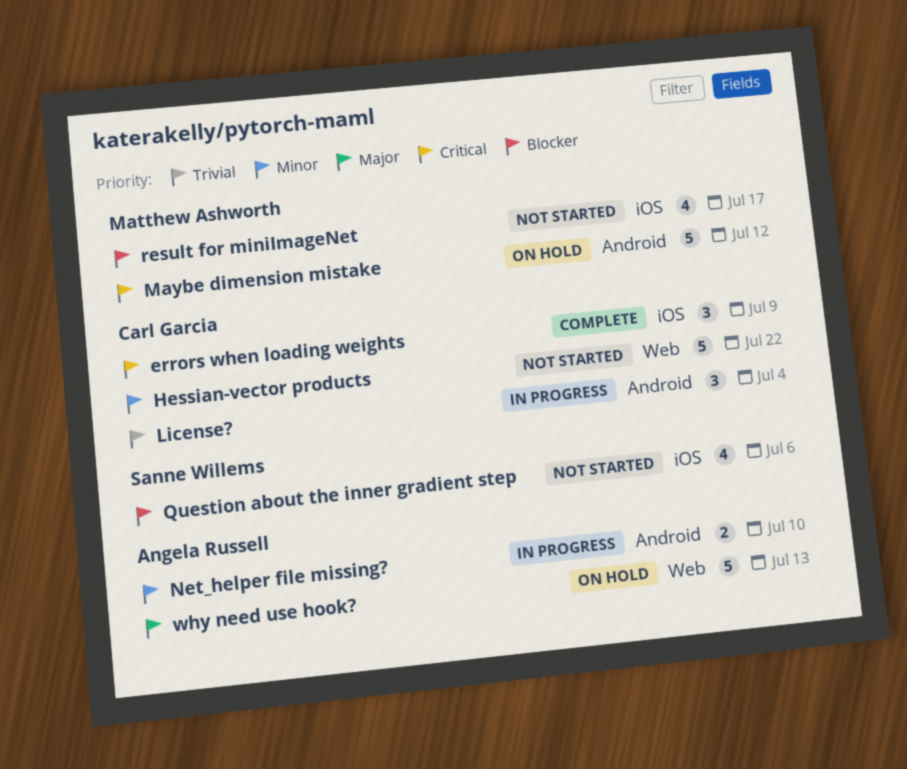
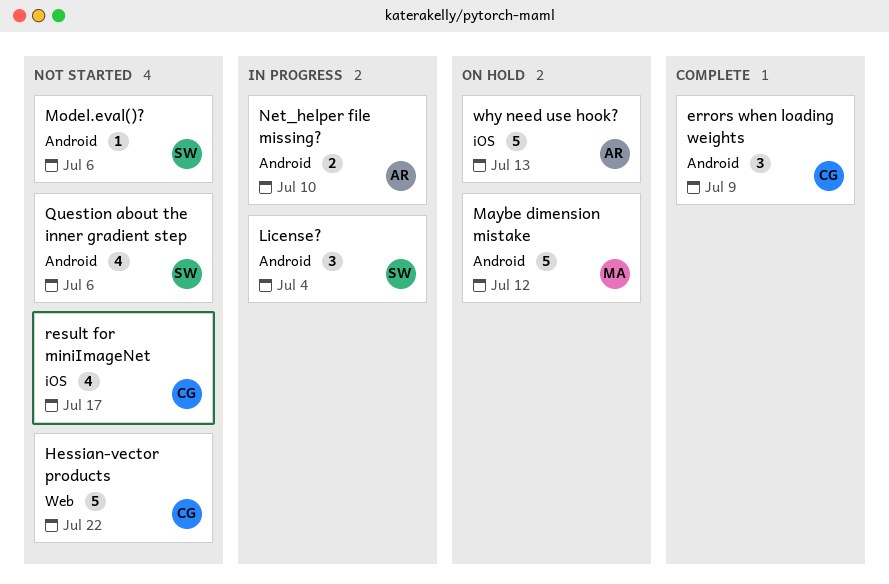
errors when loading weights, label: iOS -> Android
License?, owner: Carl Garcia -> Sanne Willems
Model.eval()?: none -> present
Question about the inner gradient step, label: iOS -> Android
result for miniImageNet, owner: Matthew Ashworth -> Carl Garcia
why need use hook?, label: Web -> iOS

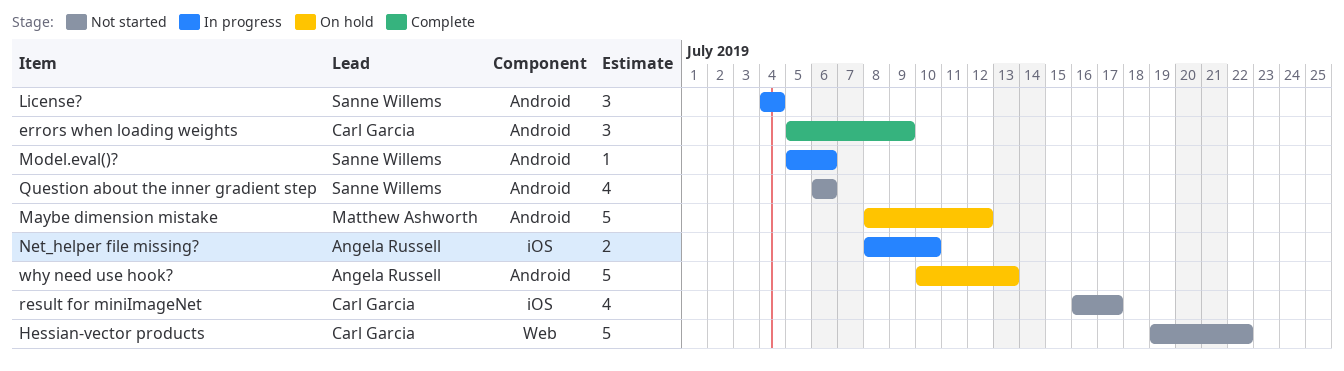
Model.eval()?, status: Not started -> In progress
Net_helper file missing?, label: Android -> iOS
why need use hook?, label: iOS -> Android

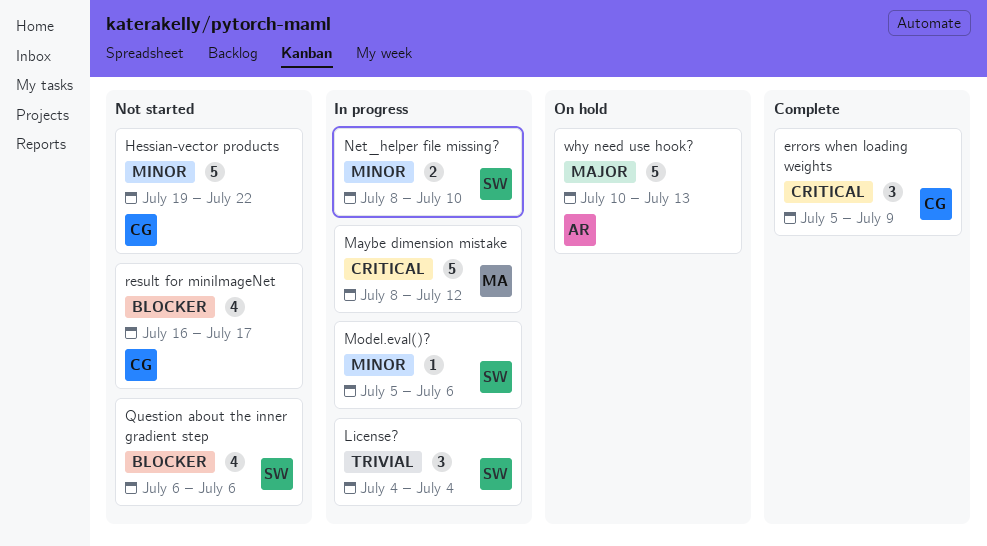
Maybe dimension mistake, status: On hold -> In progress
Net_helper file missing?, owner: Angela Russell -> Sanne Willems

